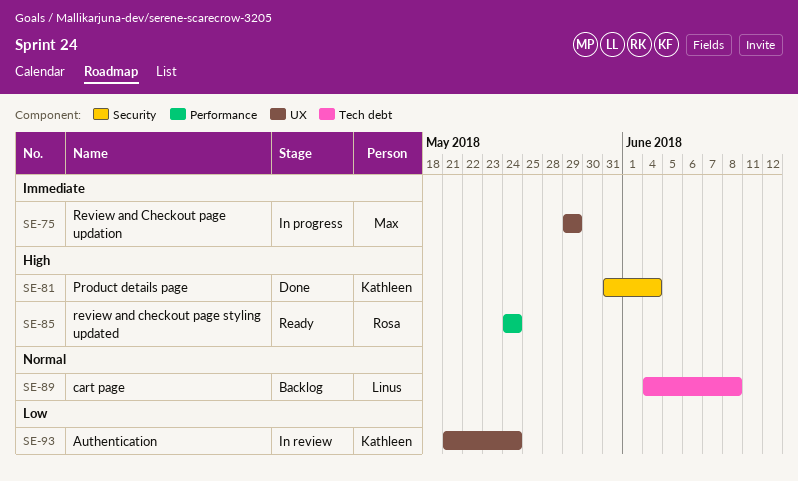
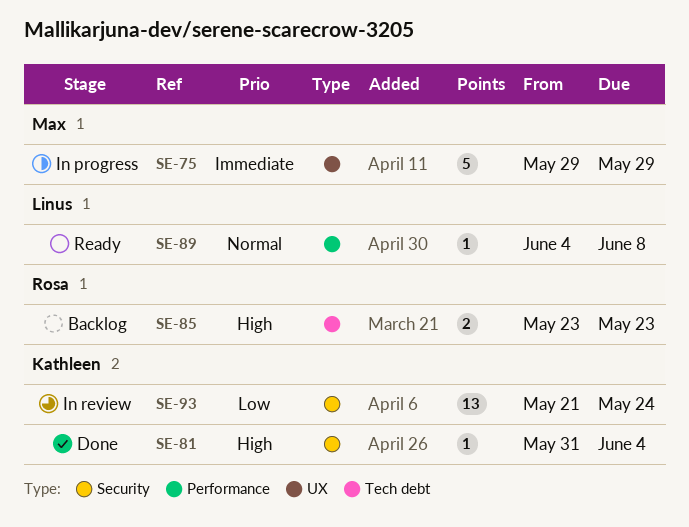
SE-85, status: Ready -> Backlog
SE-85, label: Performance -> Tech debt
SE-85, start: May 24 -> May 23
SE-85, due: May 24 -> May 23
SE-89, status: Backlog -> Ready
SE-89, label: Tech debt -> Performance
SE-93, label: UX -> Security

